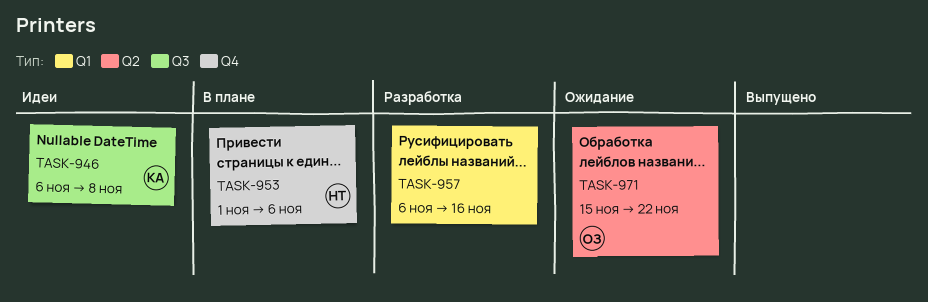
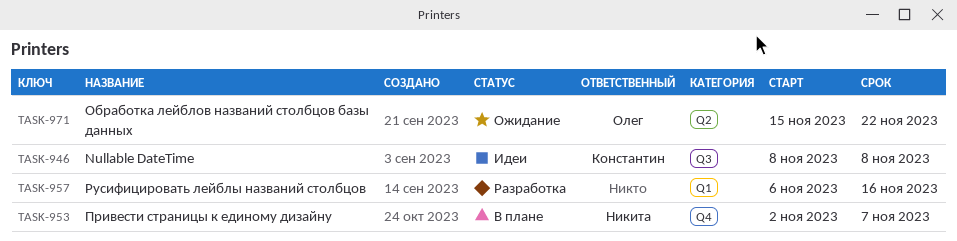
TASK-946, start: Nov 6 -> Nov 8
TASK-953, start: Nov 1 -> Nov 2
TASK-953, due: Nov 6 -> Nov 7

